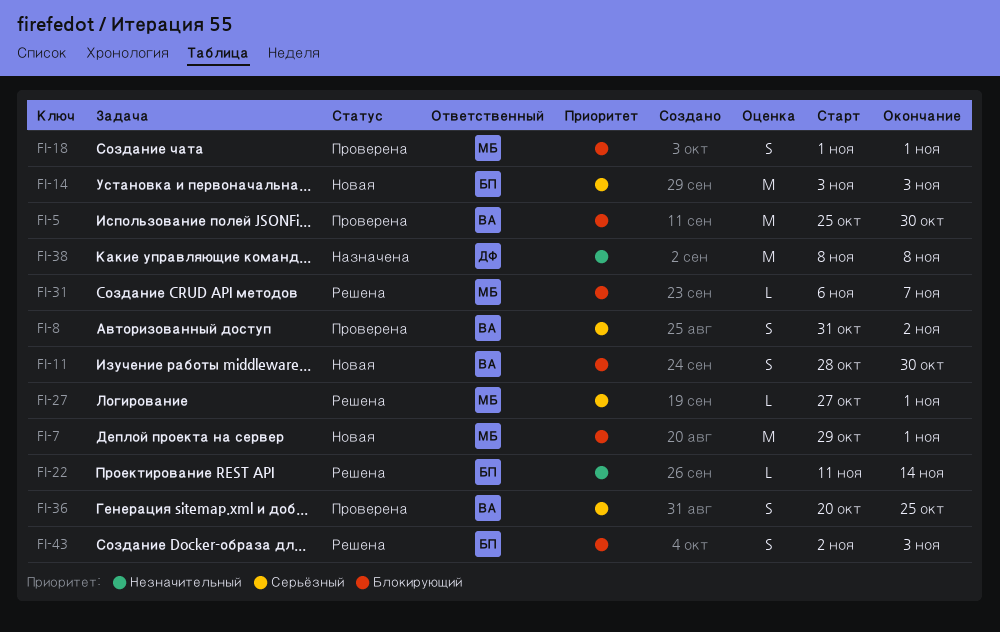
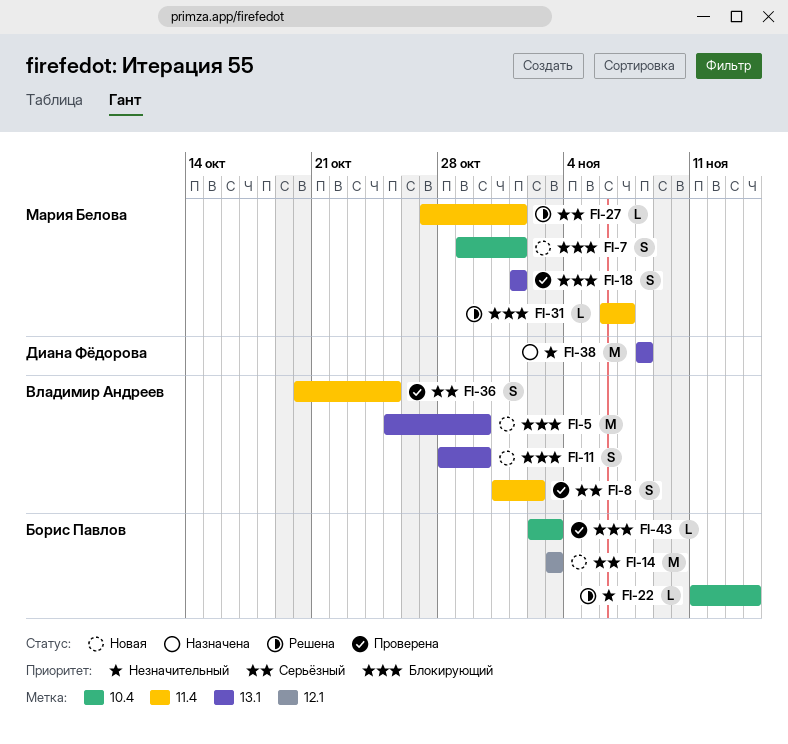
FI-5, status: Проверена -> Новая
FI-7, estimate: M -> S
FI-43, status: Решена -> Проверена
FI-43, estimate: S -> L

